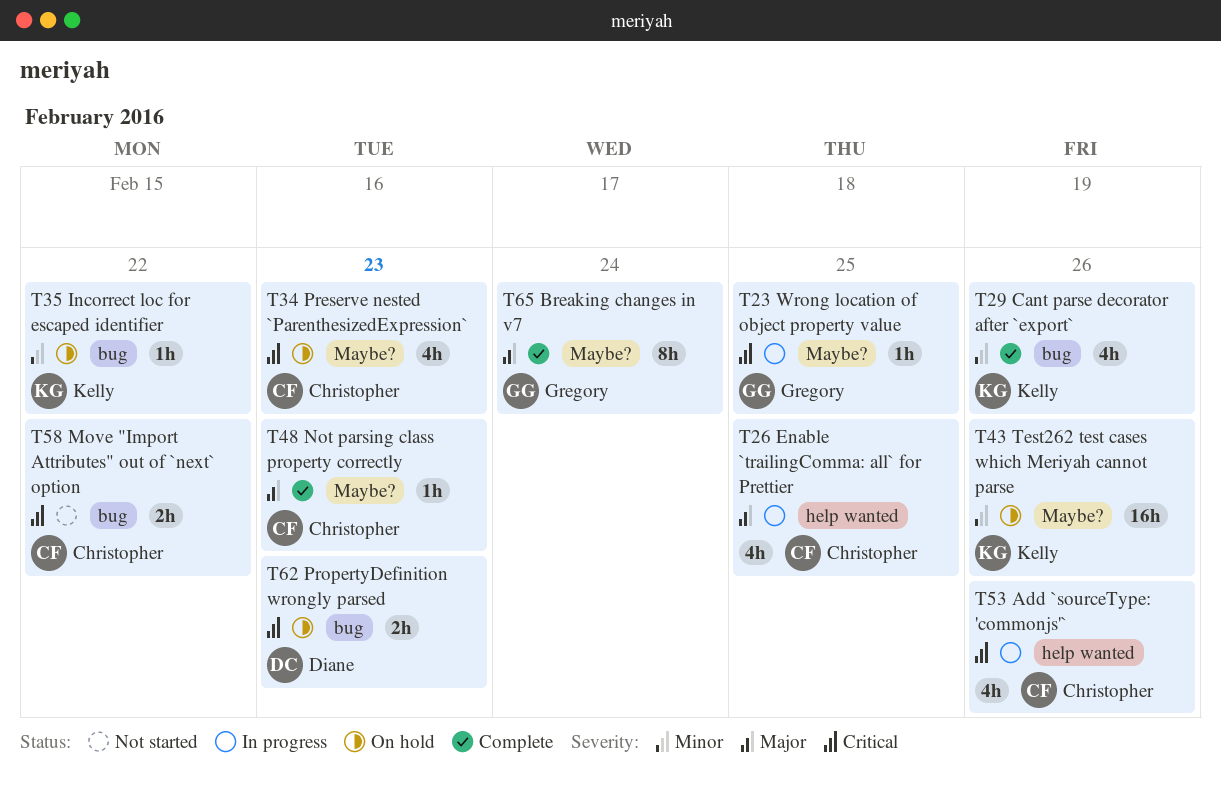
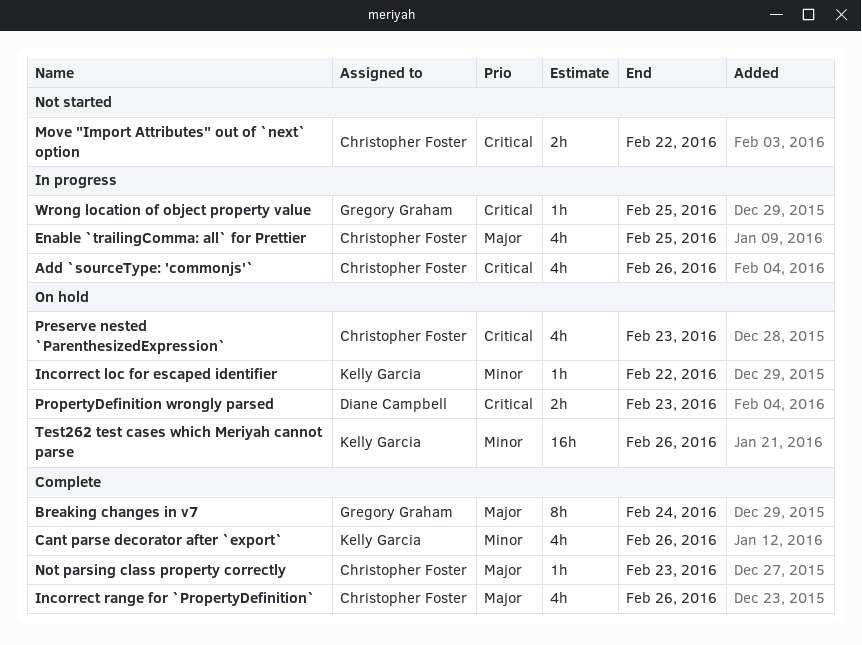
Incorrect range for `PropertyDefinition`: none -> present

